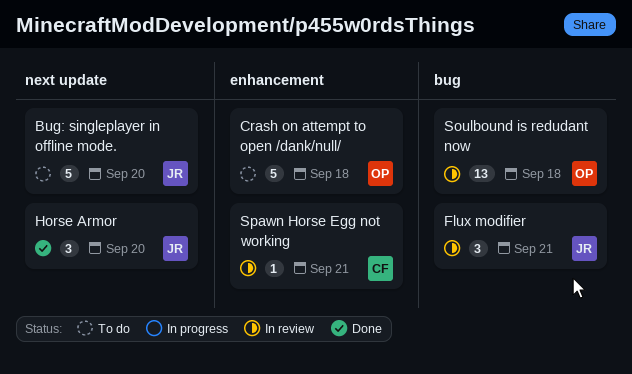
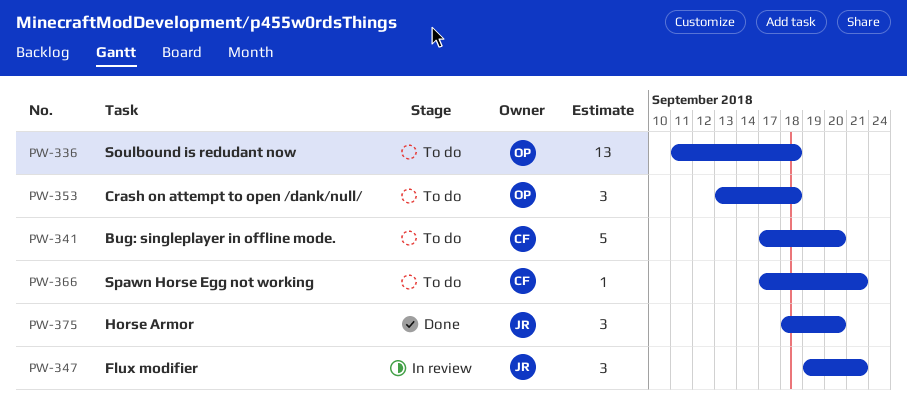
Bug: singleplayer in offline mode., owner: JR -> CF
Crash on attempt to open /dank/null/, estimate: 5 -> 3
Soulbound is redudant now, status: In review -> To do
Spawn Horse Egg not working, status: In review -> To do

